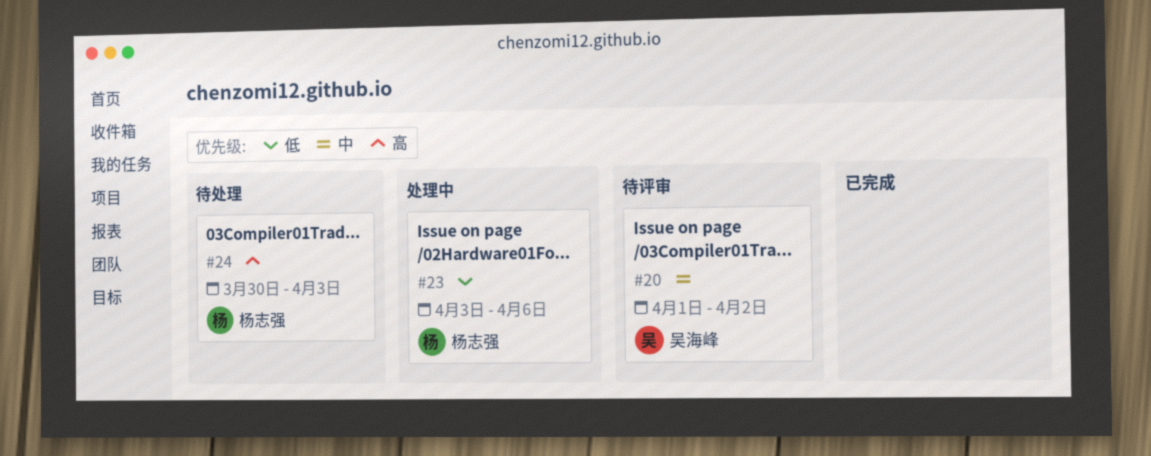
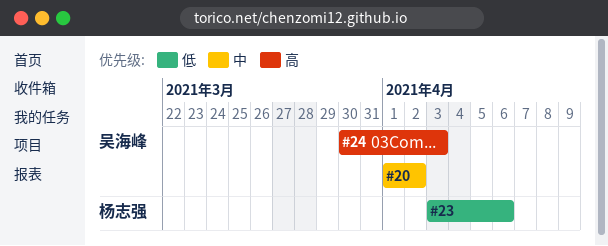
#24, owner: 杨志强 -> 吴海峰

